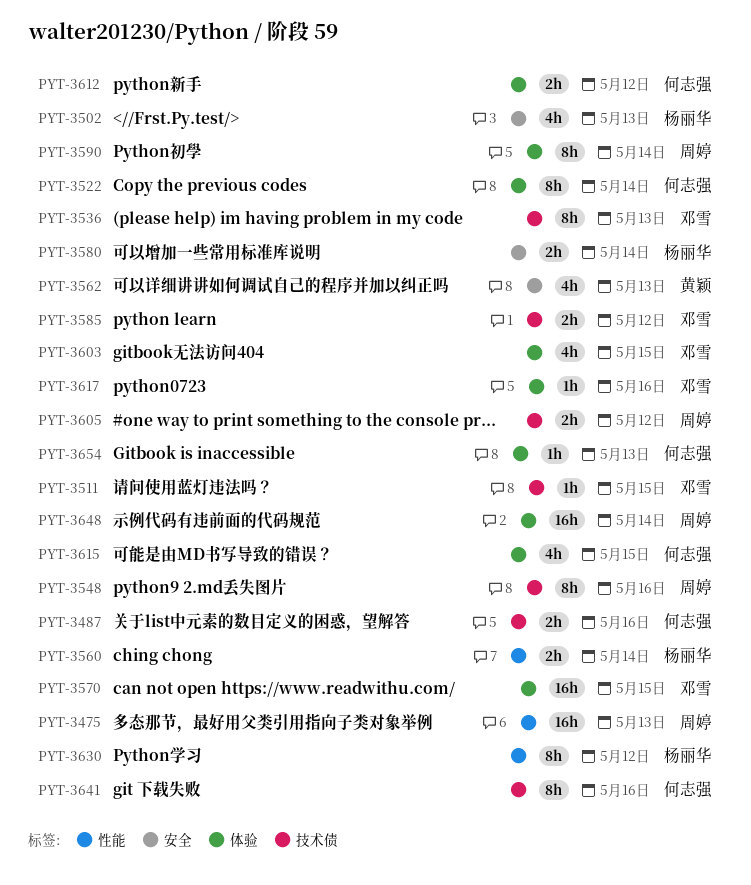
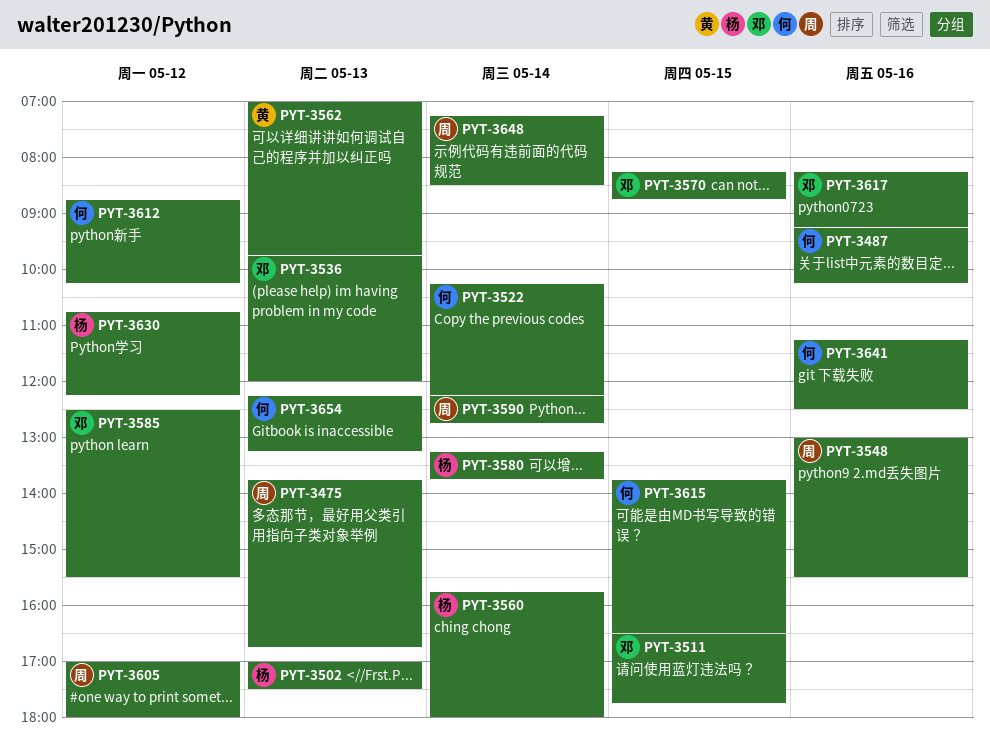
PYT-3603: present -> none

